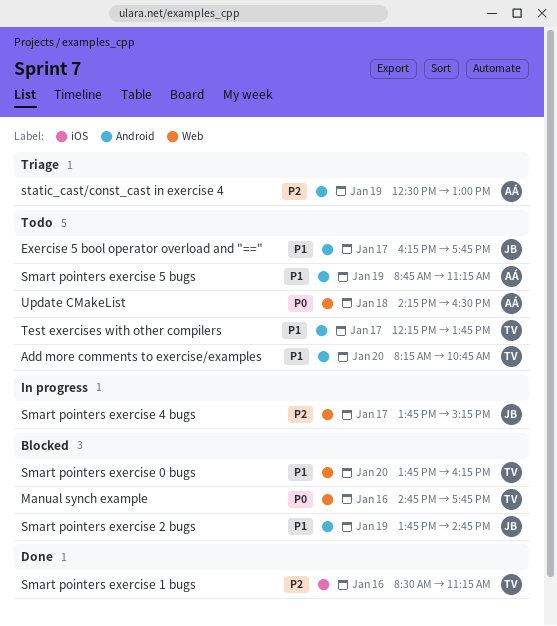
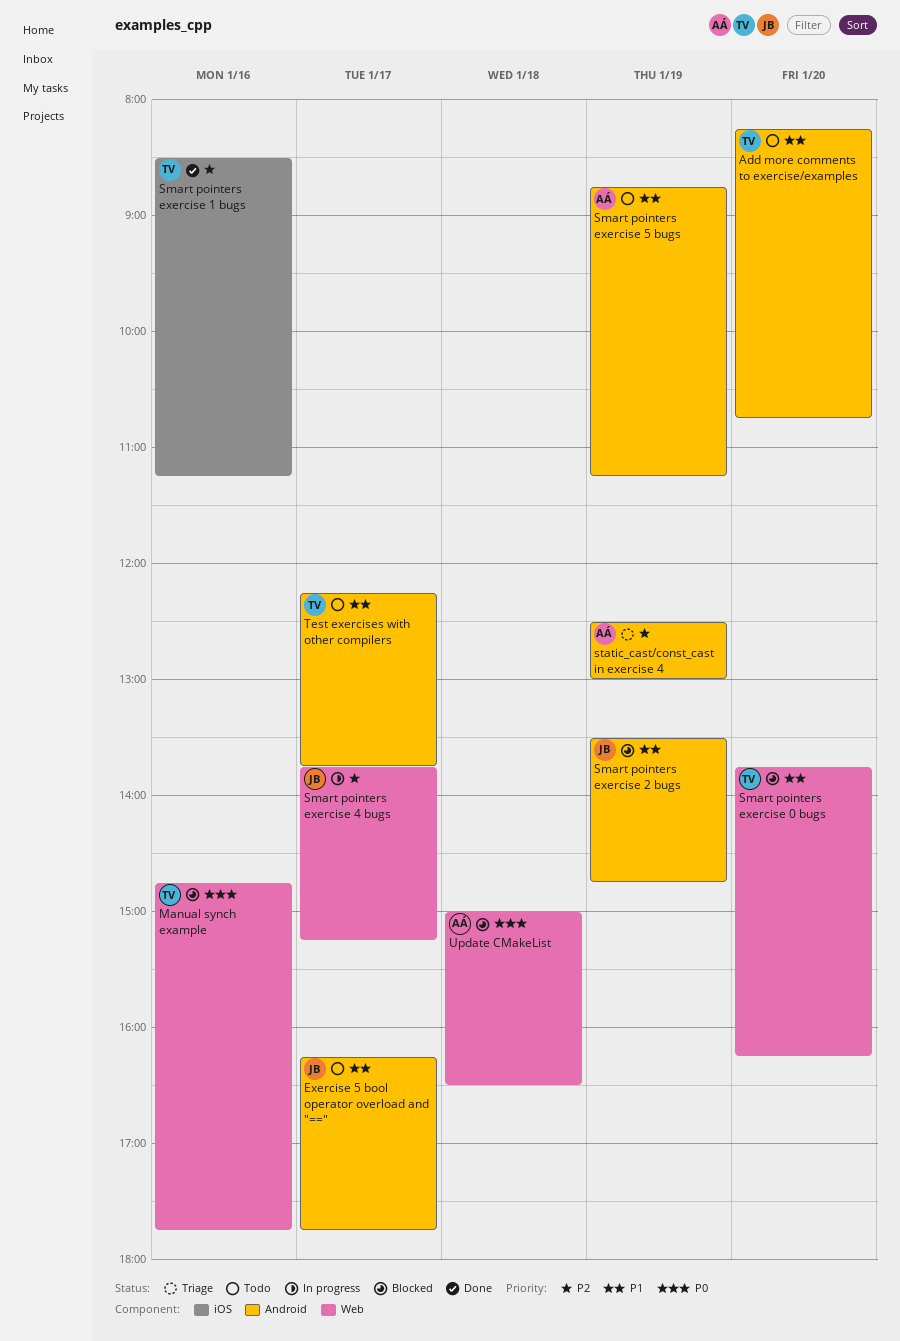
Smart pointers exercise 2 bugs, begins: 13:45 -> 13:30
Update CMakeList, status: Todo -> Blocked
Update CMakeList, begins: 14:15 -> 15:00

